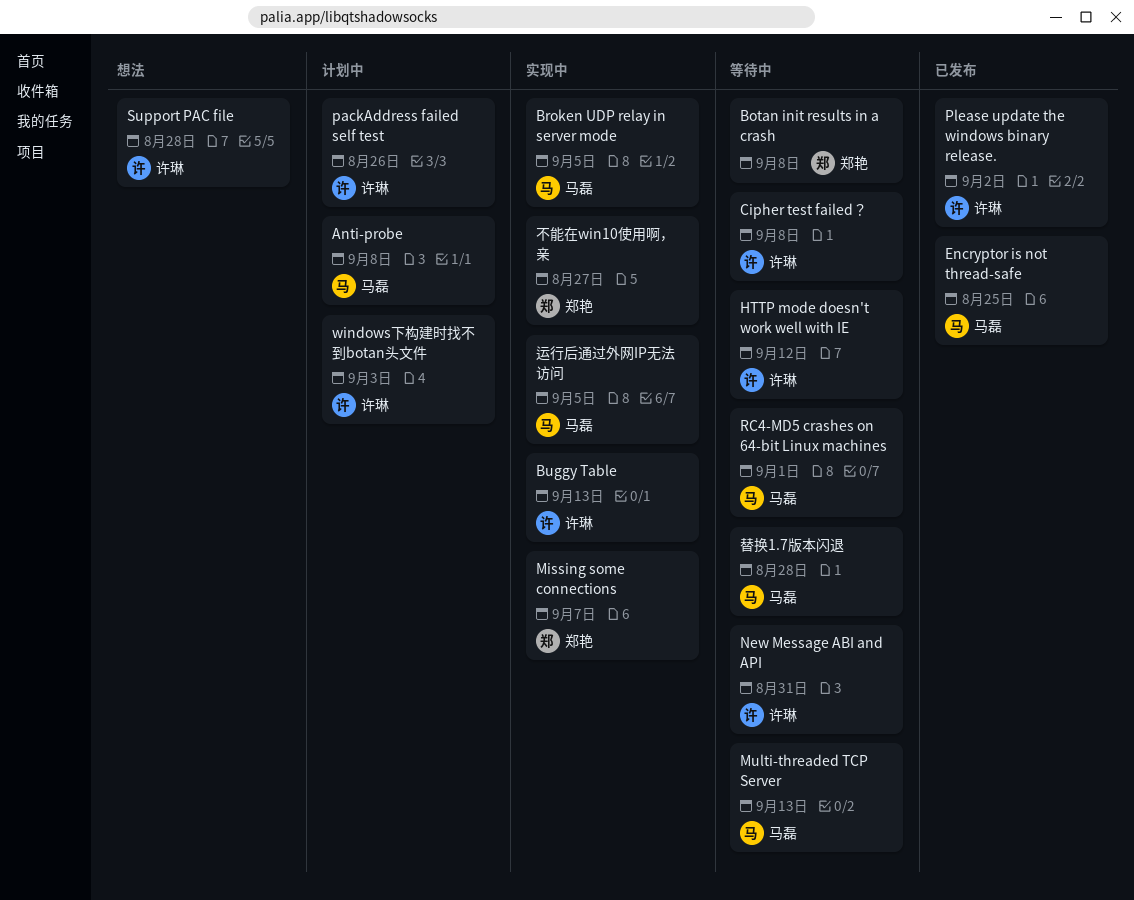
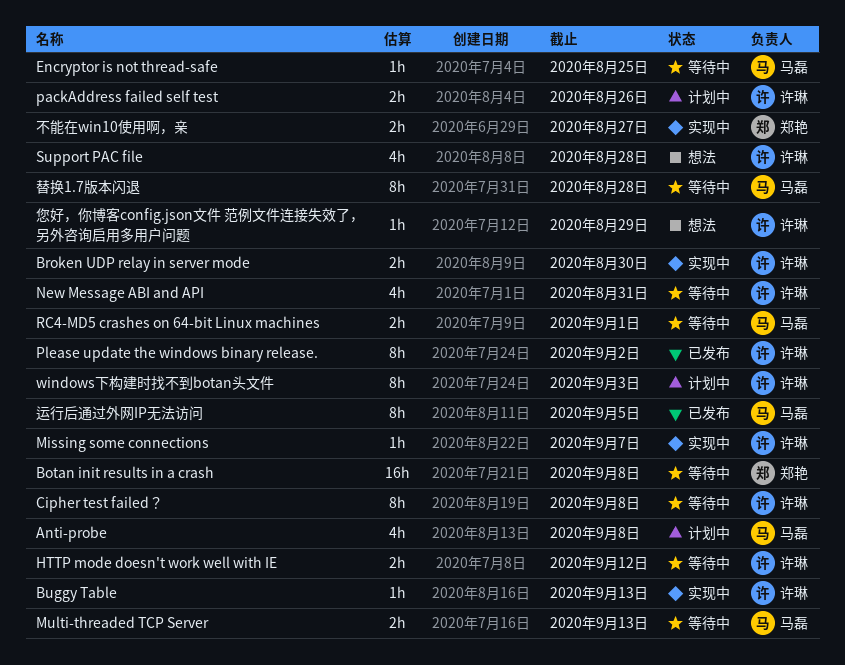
Broken UDP relay in server mode, owner: 马磊 -> 许琳
Broken UDP relay in server mode, due: Sep 5 -> Aug 30
Encryptor is not thread-safe, status: 已发布 -> 等待中
Missing some connections, owner: 郑艳 -> 许琳
您好，你博客config.json文件 范例文件连接失效了，另外咨询启用多用户问题: none -> present
运行后通过外网IP无法访问, status: 实现中 -> 已发布

